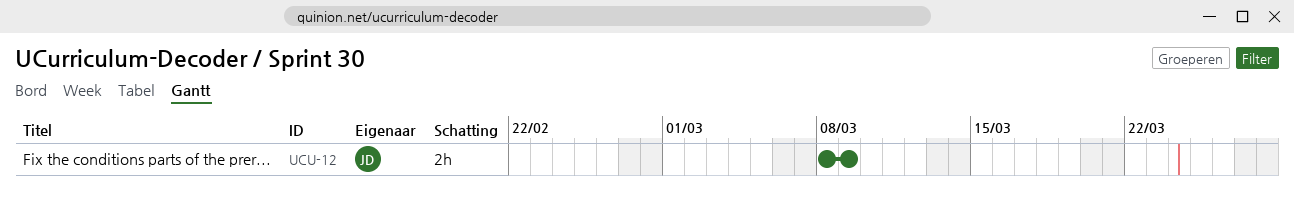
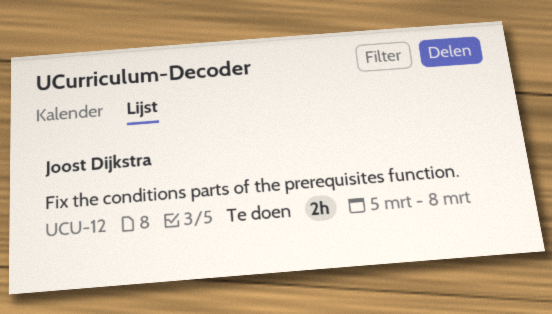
UCU-12, start: Mar 8 -> Mar 5
UCU-12, due: Mar 9 -> Mar 8

